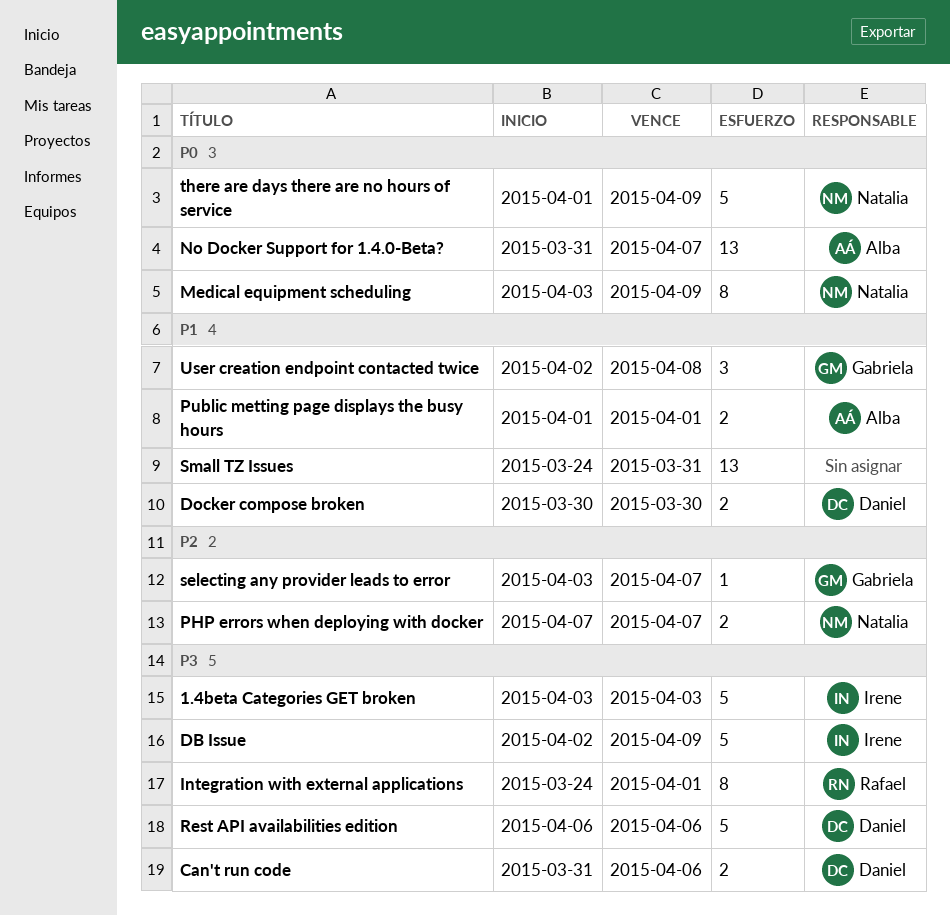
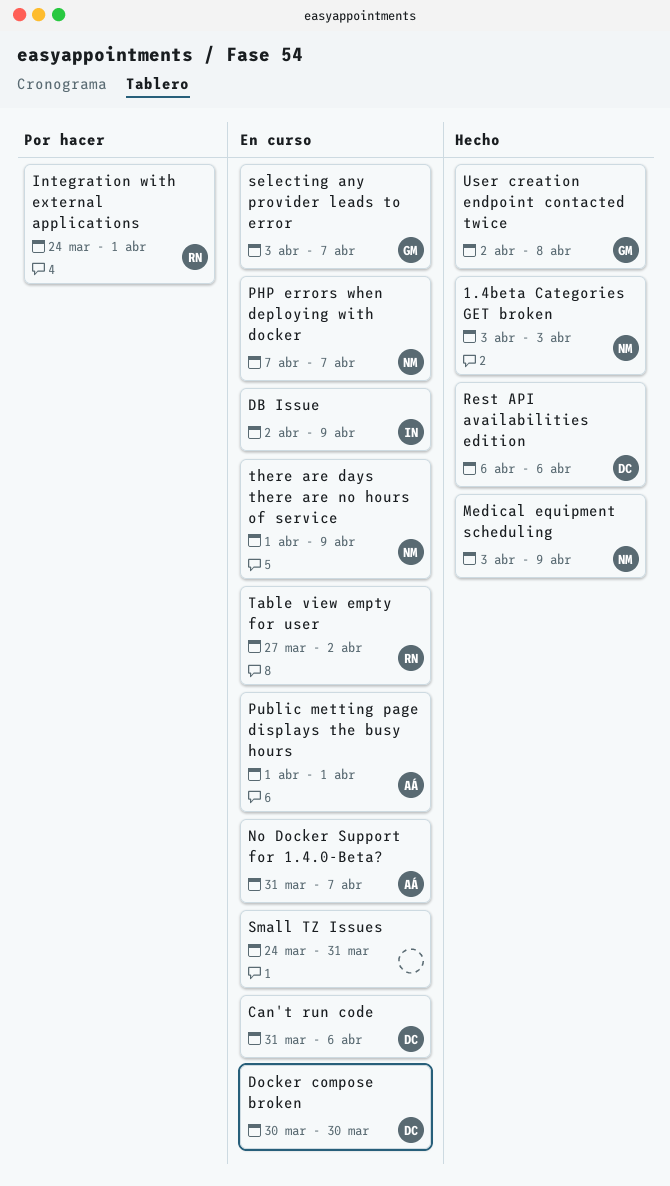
1.4beta Categories GET broken, owner: Irene -> Natalia
Table view empty for user: none -> present

